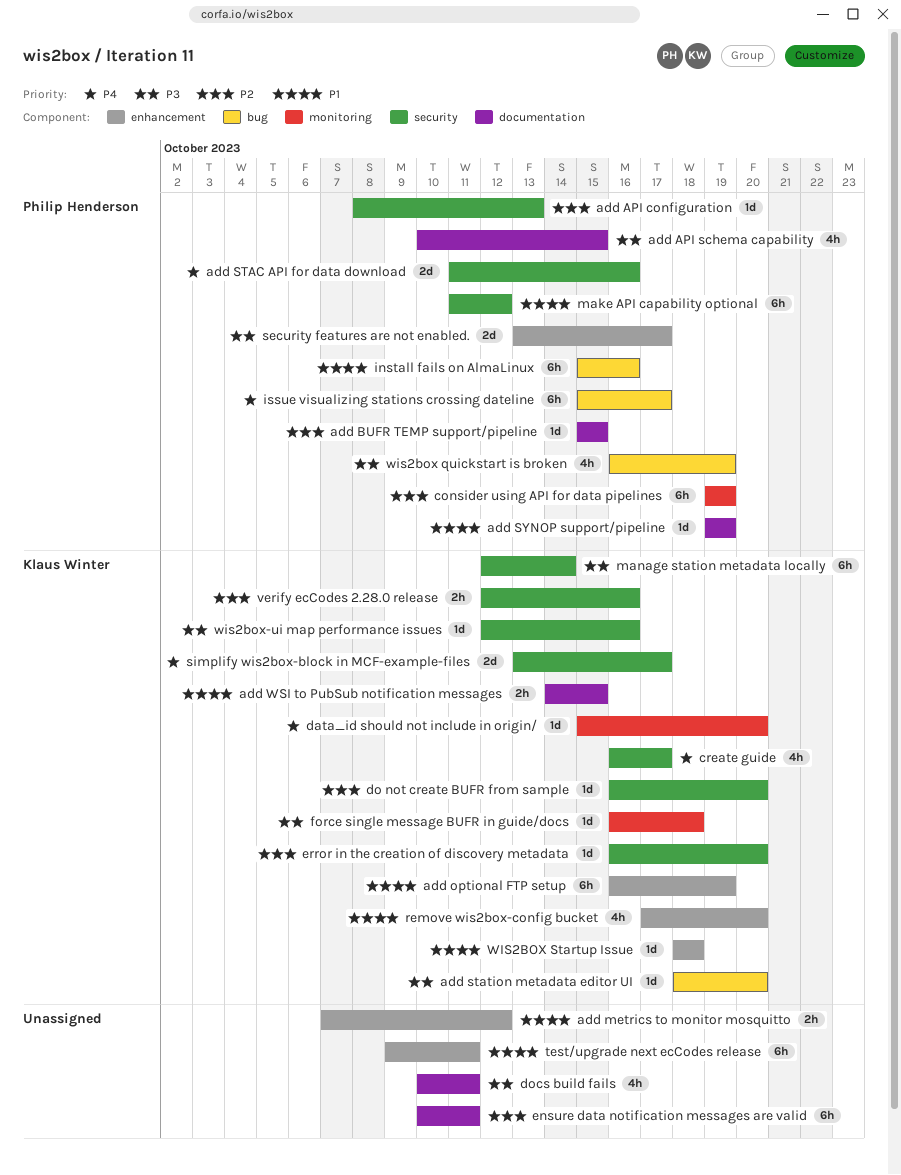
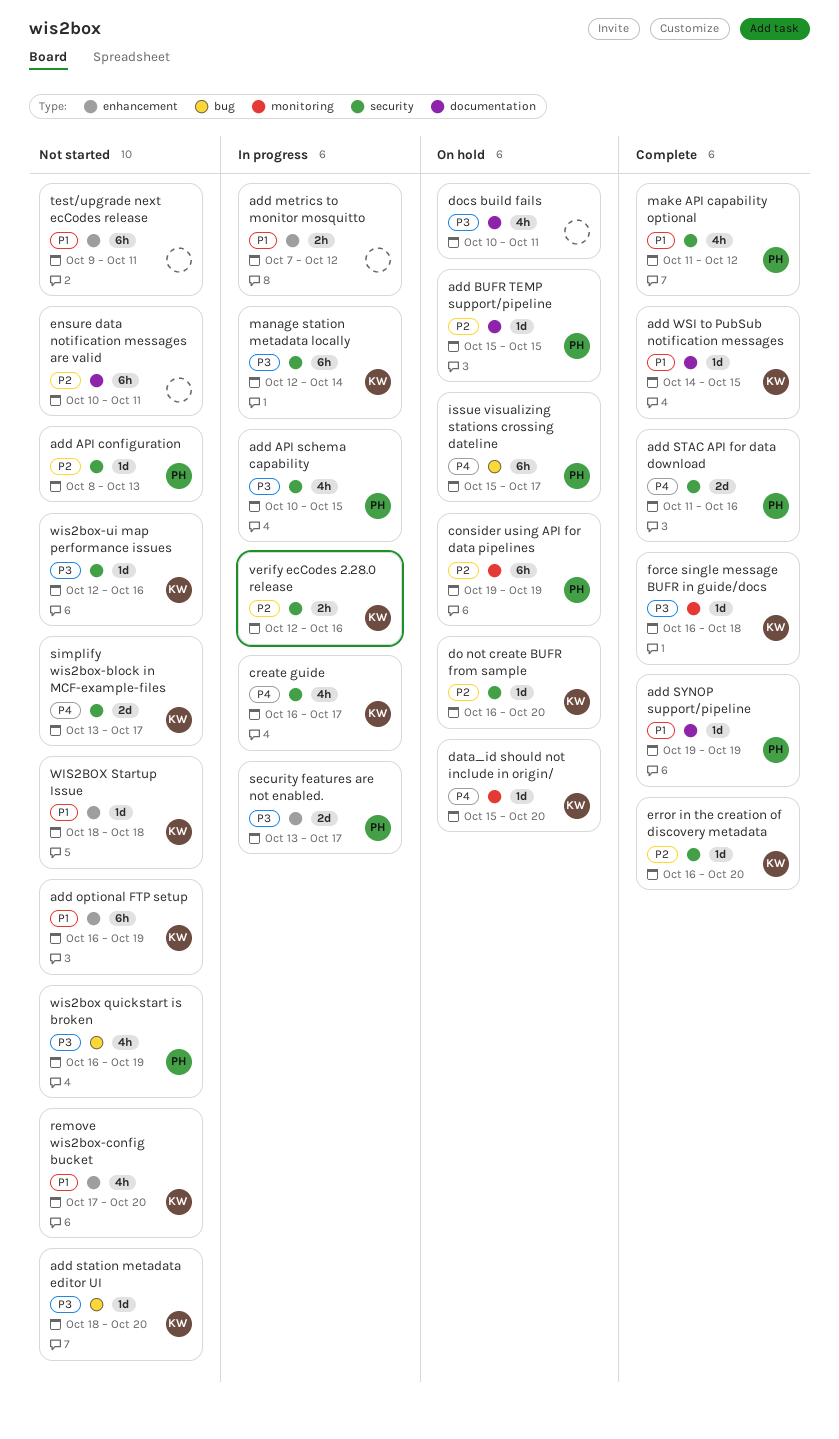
add API schema capability, label: documentation -> security
add WSI to PubSub notification messages, estimate: 2h -> 1d
install fails on AlmaLinux: present -> none
make API capability optional, estimate: 6h -> 4h

